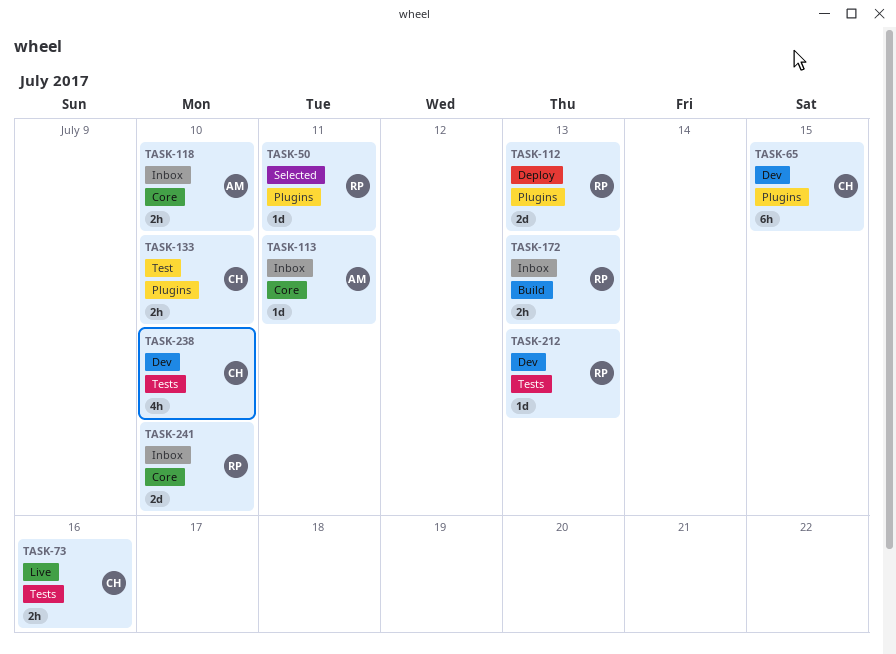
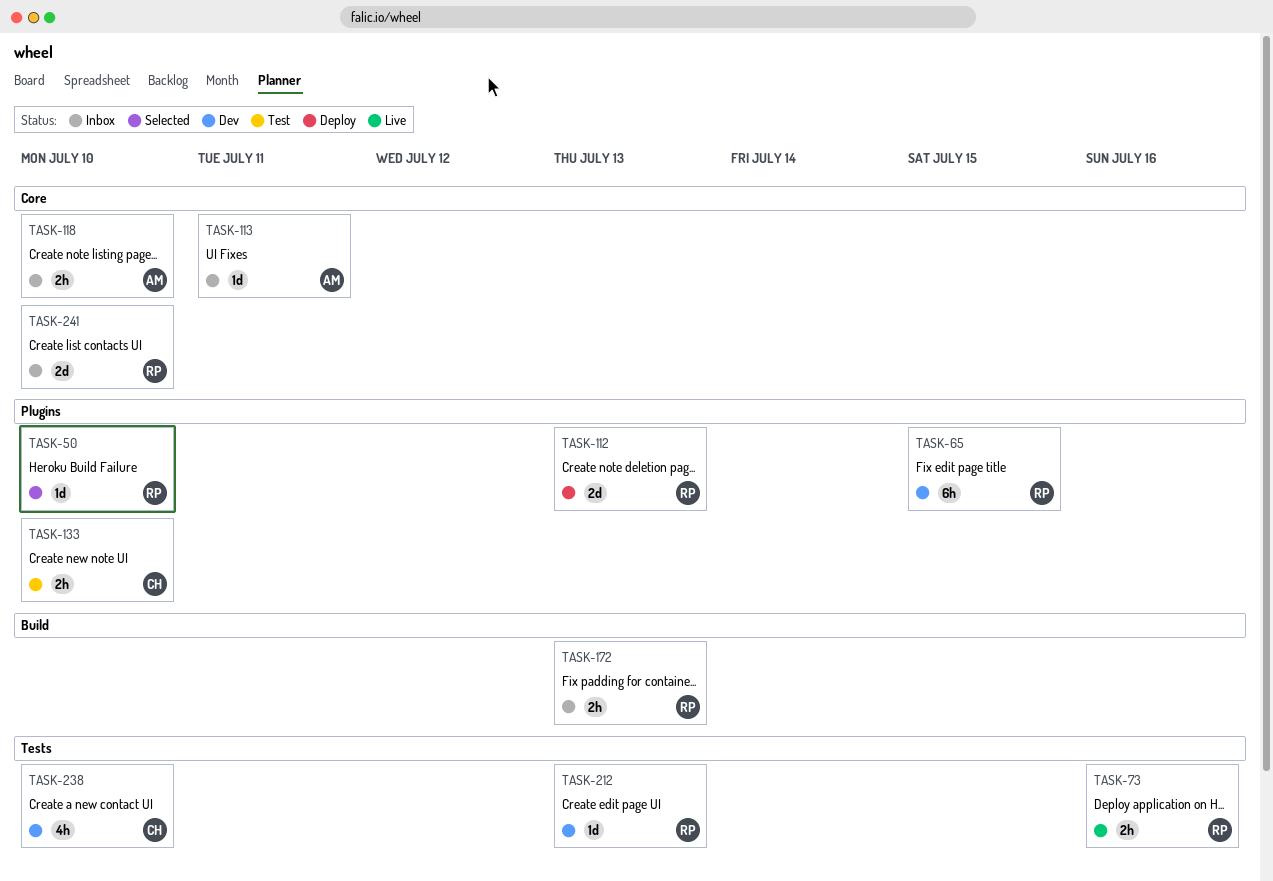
TASK-50, due: Jul 11 -> Jul 10
TASK-65, owner: CH -> RP
TASK-73, owner: CH -> RP

